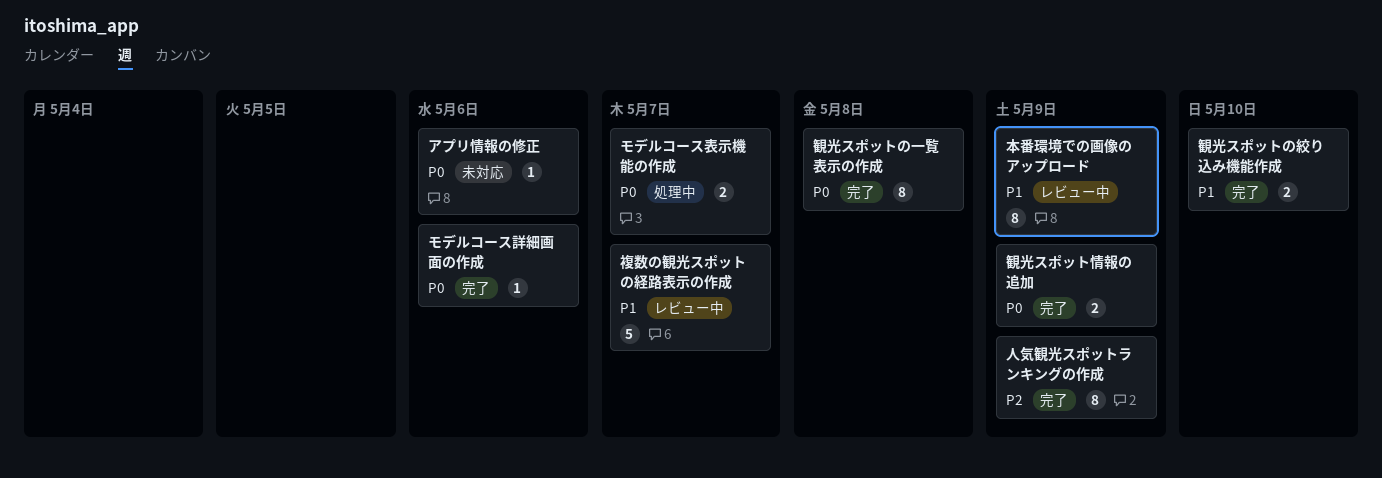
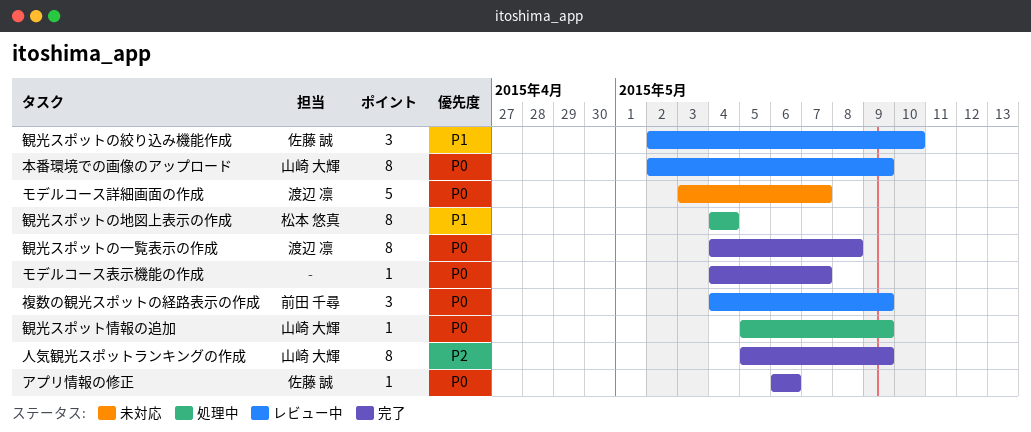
アプリ情報の修正, status: 未対応 -> 完了
モデルコース表示機能の作成, status: 処理中 -> 完了
モデルコース表示機能の作成, estimate: 2 -> 1
モデルコース詳細画面の作成, status: 完了 -> 未対応
モデルコース詳細画面の作成, estimate: 1 -> 5
モデルコース詳細画面の作成, due: May 6 -> May 7
本番環境での画像のアップロード, priority: P1 -> P0
複数の観光スポットの経路表示の作成, priority: P1 -> P0
複数の観光スポットの経路表示の作成, estimate: 5 -> 3
複数の観光スポットの経路表示の作成, due: May 7 -> May 9
観光スポットの地図上表示の作成: none -> present
観光スポットの絞り込み機能作成, status: 完了 -> レビュー中
観光スポットの絞り込み機能作成, estimate: 2 -> 3
観光スポット情報の追加, status: 完了 -> 処理中
観光スポット情報の追加, estimate: 2 -> 1

